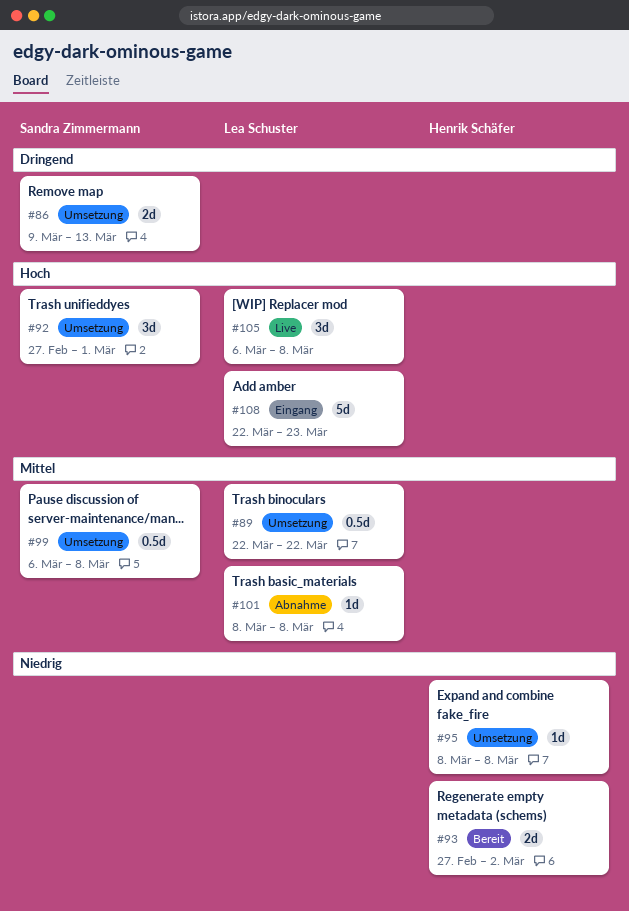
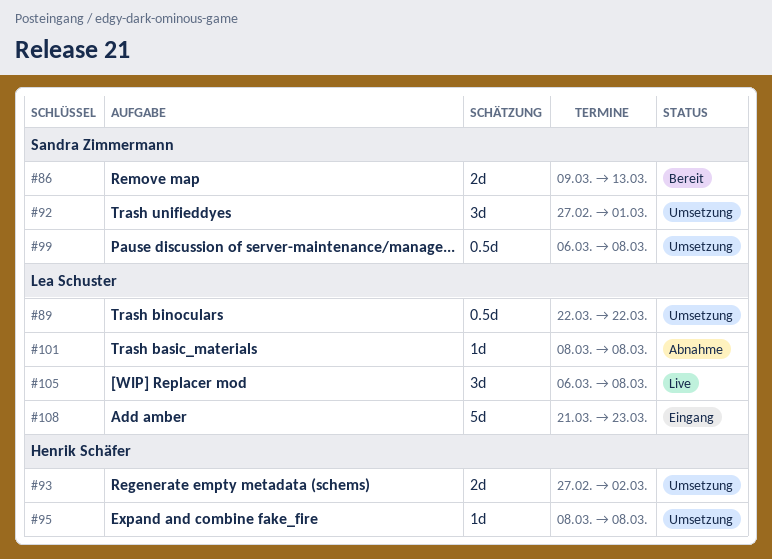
#86, status: Umsetzung -> Bereit
#93, status: Bereit -> Umsetzung
#108, start: Mar 22 -> Mar 21

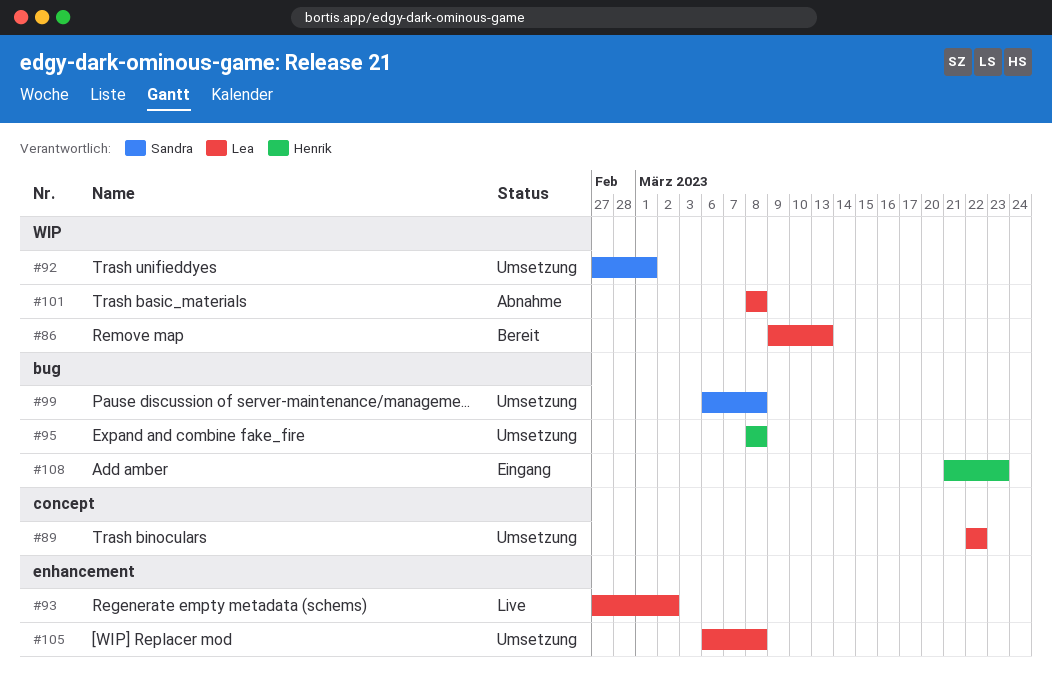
#86, owner: Sandra Zimmermann -> Lea Schuster
#93, status: Umsetzung -> Live
#93, owner: Henrik Schäfer -> Lea Schuster
#105, status: Live -> Umsetzung
#108, owner: Lea Schuster -> Henrik Schäfer

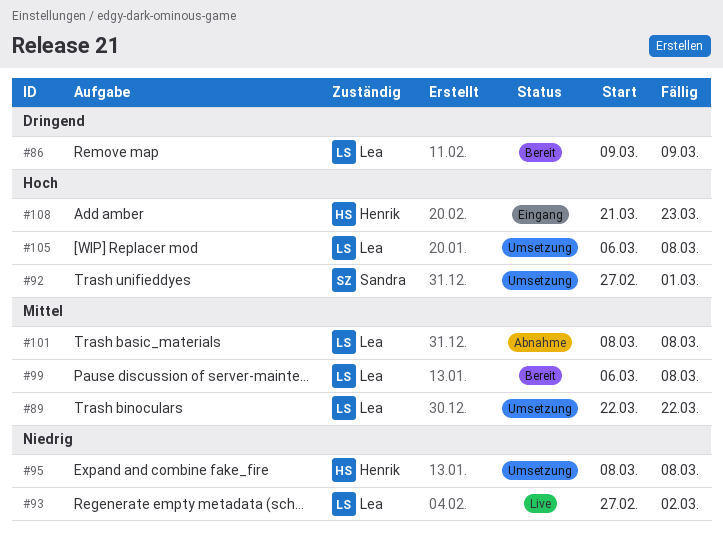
#86, due: Mar 13 -> Mar 9
#99, status: Umsetzung -> Bereit
#99, owner: Sandra -> Lea

